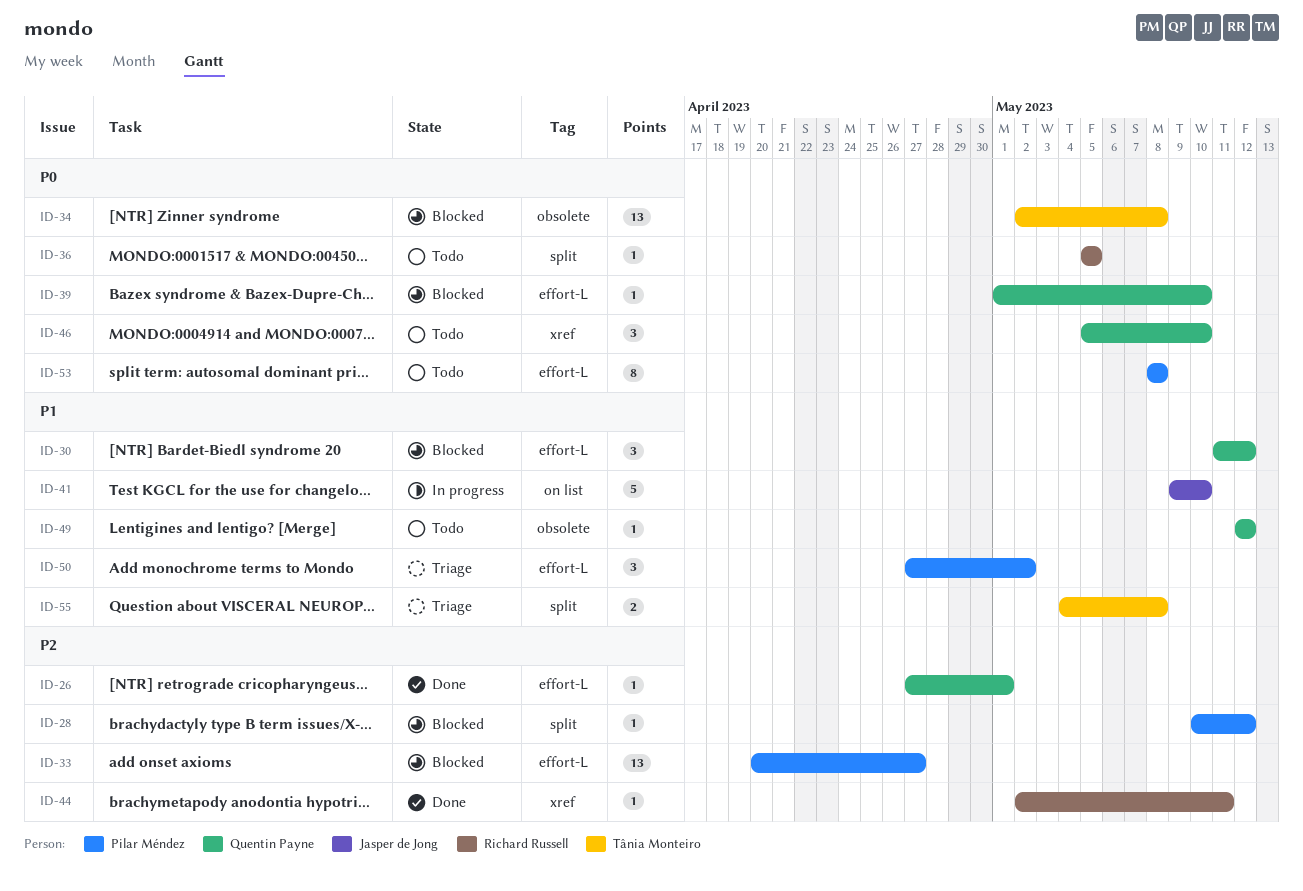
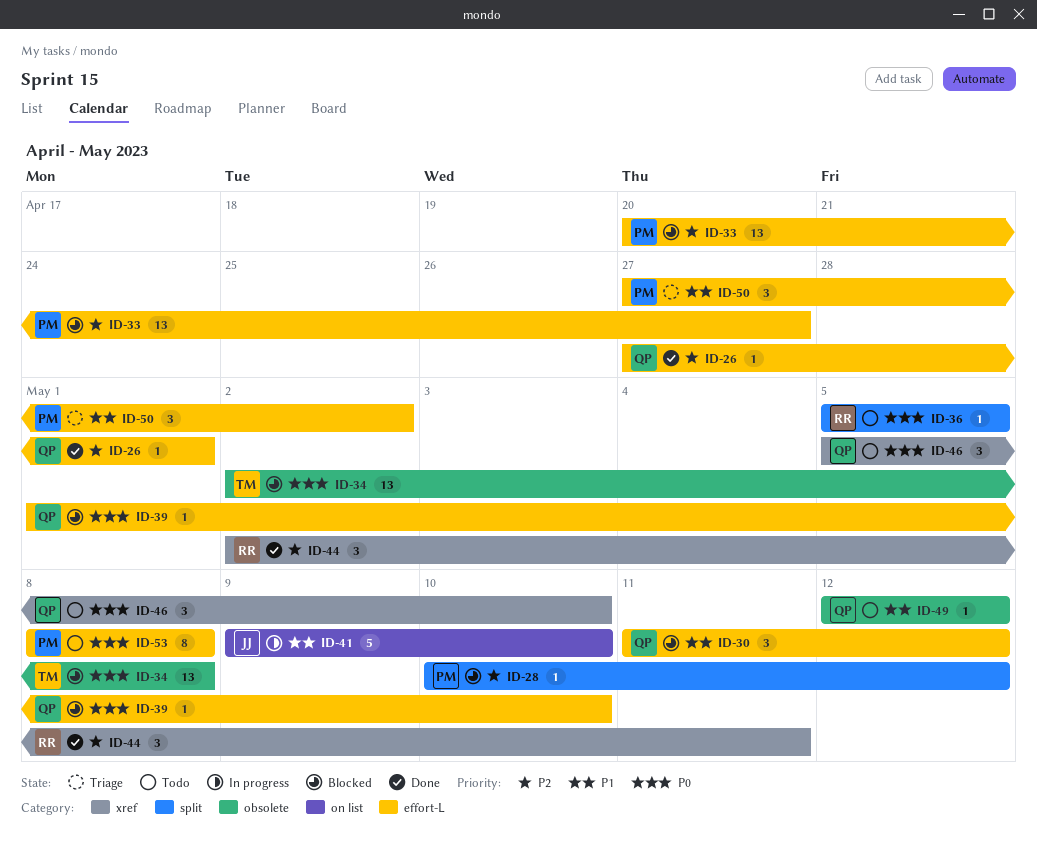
ID-44, estimate: 1 -> 3
ID-55: present -> none

